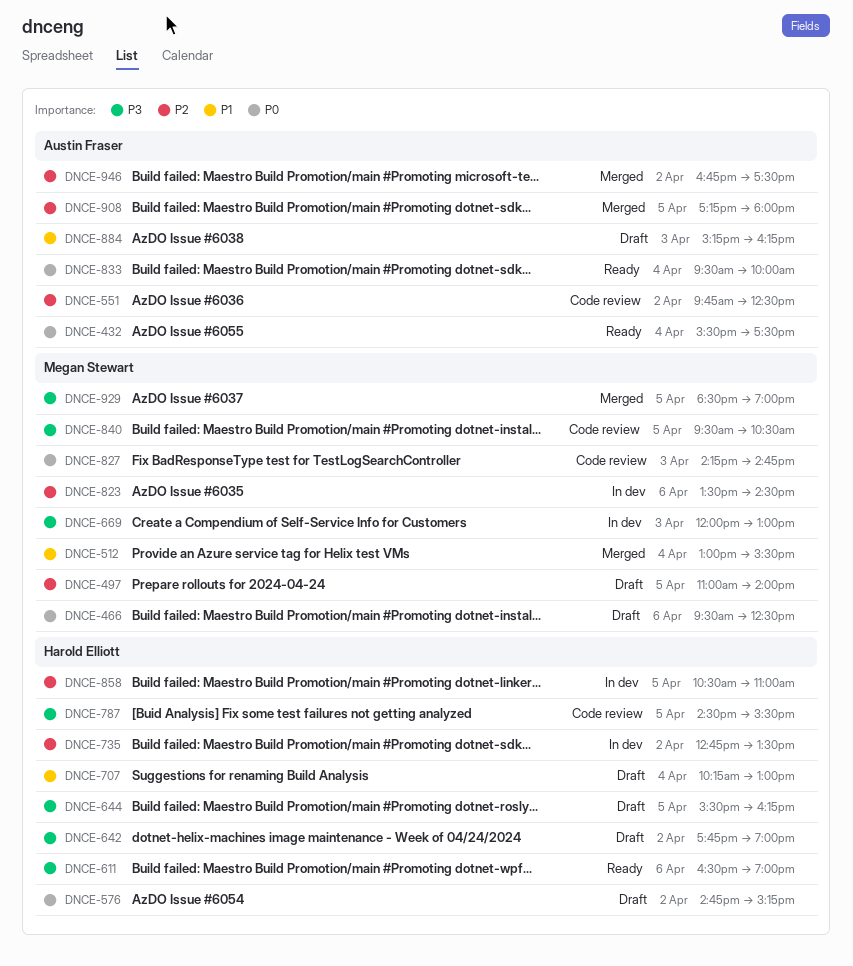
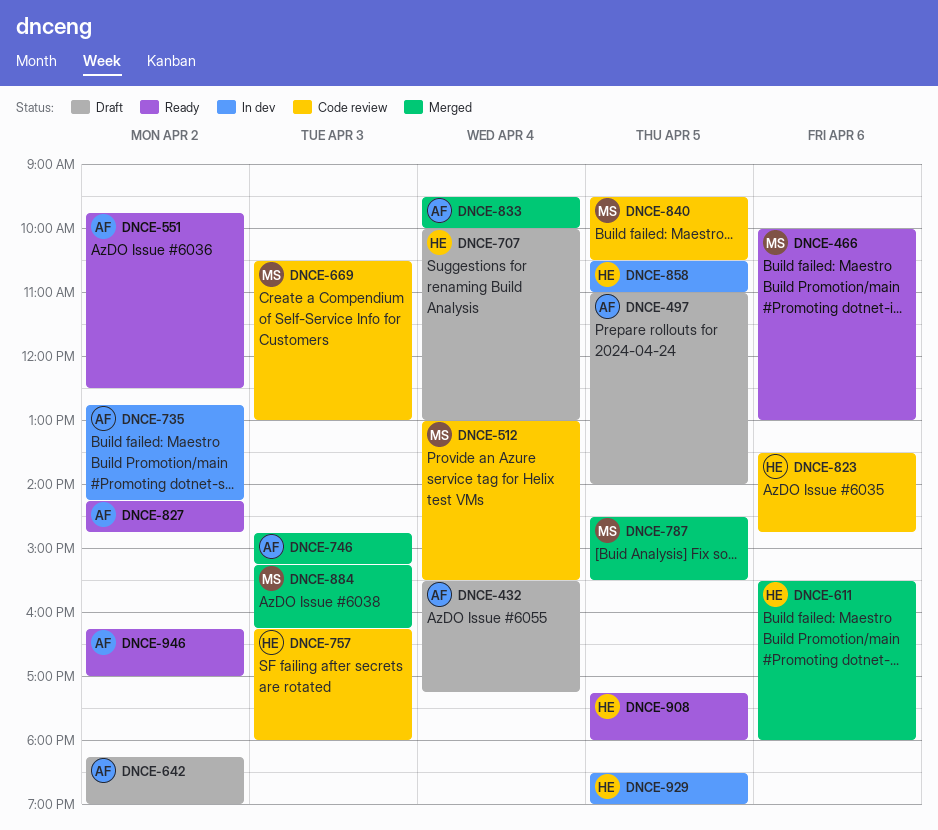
DNCE-432, status: Ready -> Draft
DNCE-432, ends: 17:30 -> 17:15
DNCE-466, status: Draft -> Ready
DNCE-466, begins: 09:30 -> 10:00
DNCE-466, ends: 12:30 -> 13:00
DNCE-497, owner: Megan Stewart -> Austin Fraser
DNCE-512, status: Merged -> Code review
DNCE-551, status: Code review -> Ready
DNCE-576: present -> none
DNCE-611, status: Ready -> Merged
DNCE-611, begins: 16:30 -> 15:30
DNCE-611, ends: 19:00 -> 18:00
DNCE-642, owner: Harold Elliott -> Austin Fraser
DNCE-642, begins: 17:45 -> 18:15
DNCE-644: present -> none
DNCE-669, status: In dev -> Code review
DNCE-669, begins: 12:00 -> 10:30
DNCE-707, begins: 10:15 -> 10:00
DNCE-735, owner: Harold Elliott -> Austin Fraser
DNCE-735, ends: 13:30 -> 14:15
DNCE-746: none -> present
DNCE-757: none -> present
DNCE-787, status: Code review -> Merged
DNCE-787, owner: Harold Elliott -> Megan Stewart
DNCE-823, status: In dev -> Code review
DNCE-823, owner: Megan Stewart -> Harold Elliott
DNCE-823, ends: 14:30 -> 14:45
DNCE-827, status: Code review -> Ready
DNCE-827, owner: Megan Stewart -> Austin Fraser
DNCE-827, day: Apr 3 -> Apr 2
DNCE-833, status: Ready -> Merged
DNCE-884, status: Draft -> Merged
DNCE-884, owner: Austin Fraser -> Megan Stewart
DNCE-908, status: Merged -> Ready
DNCE-908, owner: Austin Fraser -> Harold Elliott
DNCE-929, status: Merged -> In dev
DNCE-929, owner: Megan Stewart -> Harold Elliott
DNCE-946, status: Merged -> Ready
DNCE-946, begins: 16:45 -> 16:15
DNCE-946, ends: 17:30 -> 17:00

